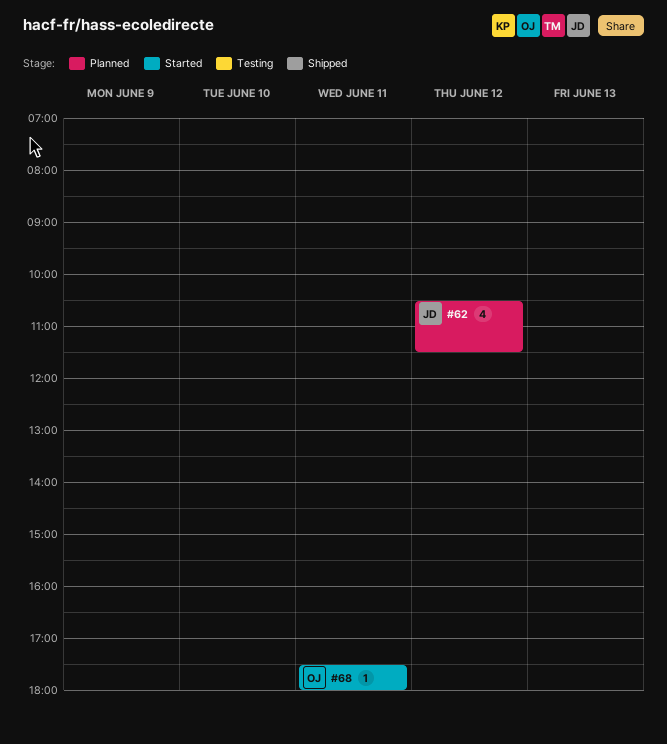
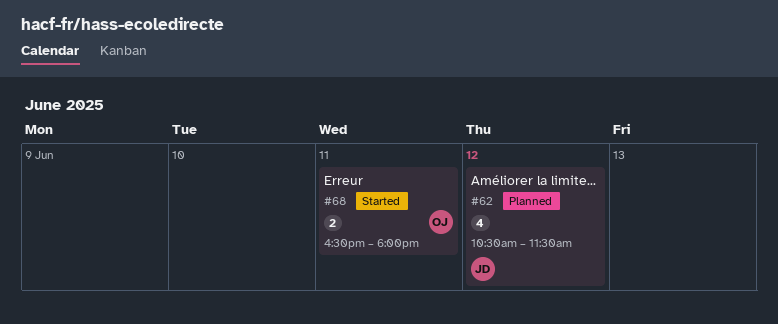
#68, estimate: 1 -> 2
#68, begins: 17:30 -> 16:30

